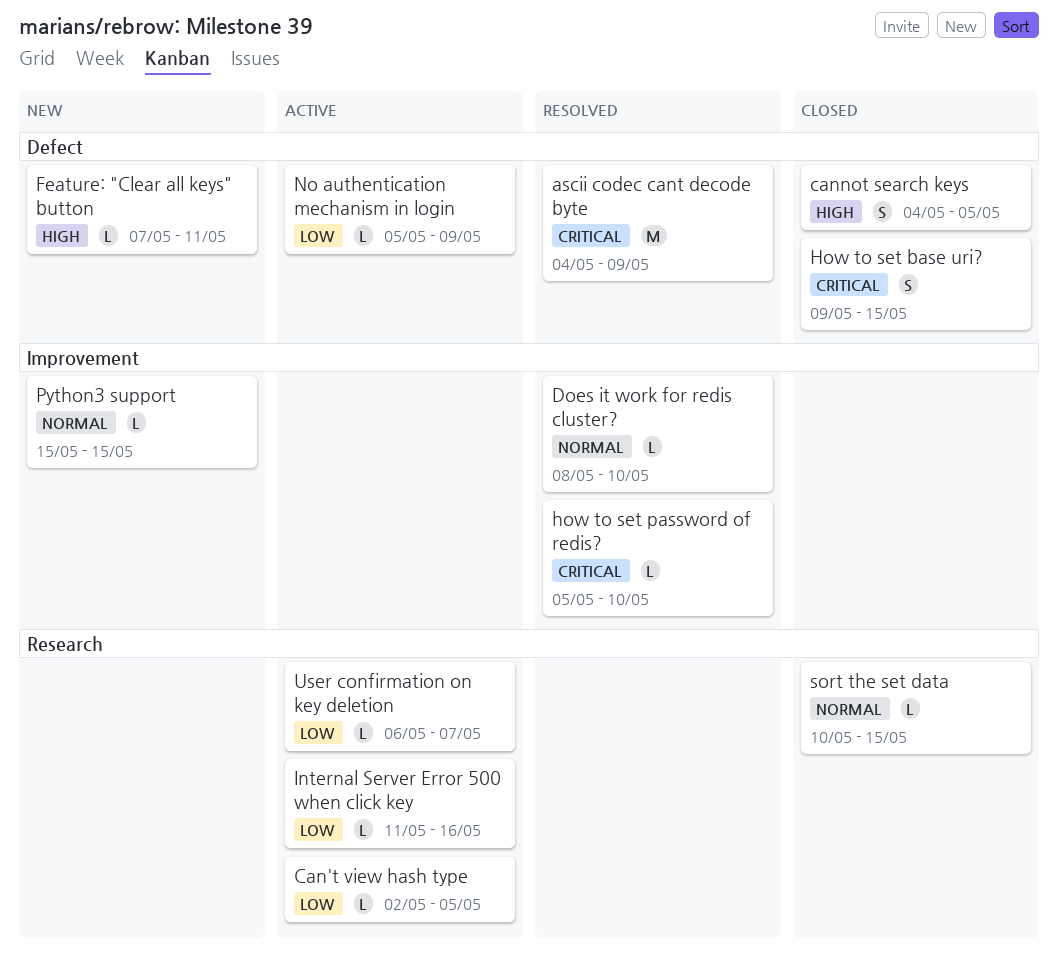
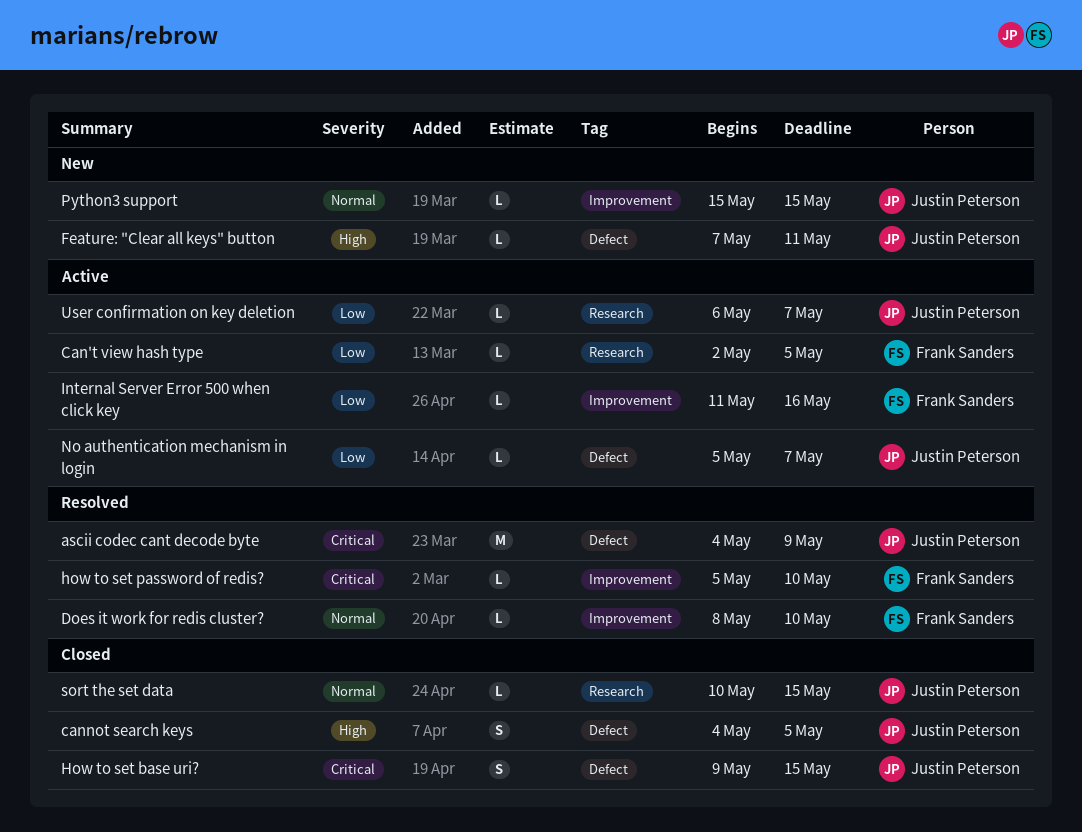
Internal Server Error 500 when click key, label: Research -> Improvement
No authentication mechanism in login, due: May 9 -> May 7

